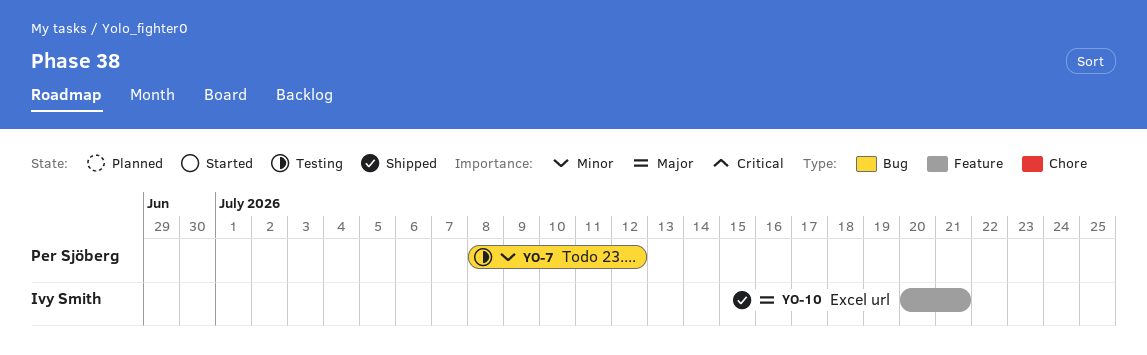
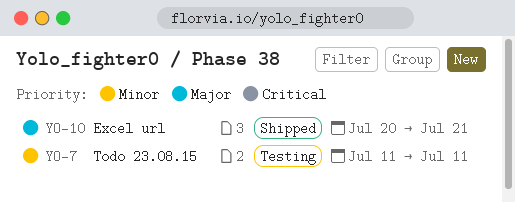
YO-7, start: Jul 8 -> Jul 11
YO-7, due: Jul 12 -> Jul 11

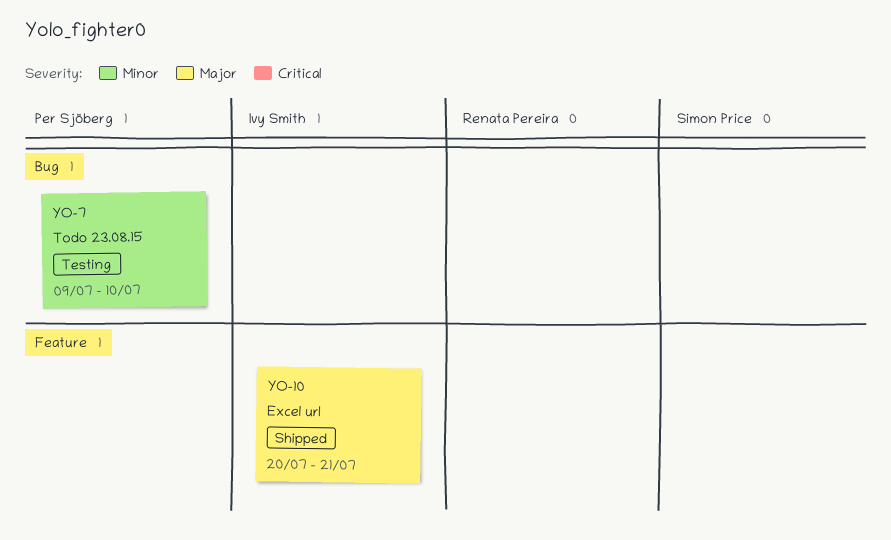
YO-7, start: Jul 11 -> Jul 9
YO-7, due: Jul 11 -> Jul 10

